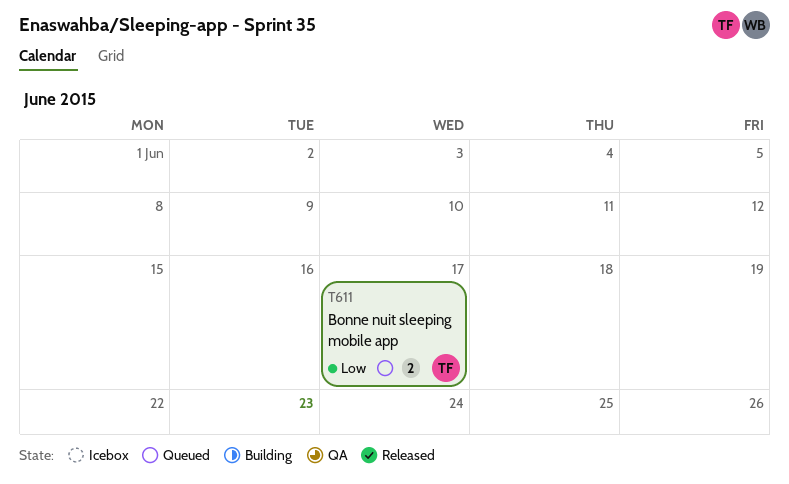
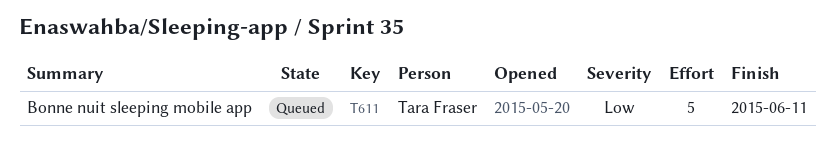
T611, estimate: 2 -> 5
T611, due: Jun 17 -> Jun 11

